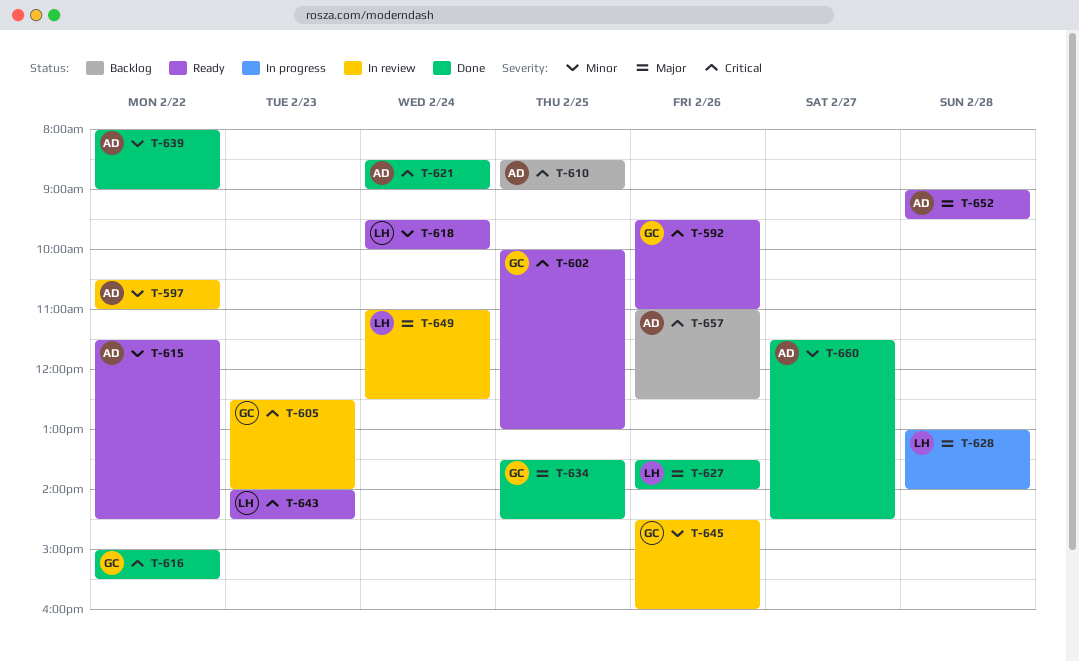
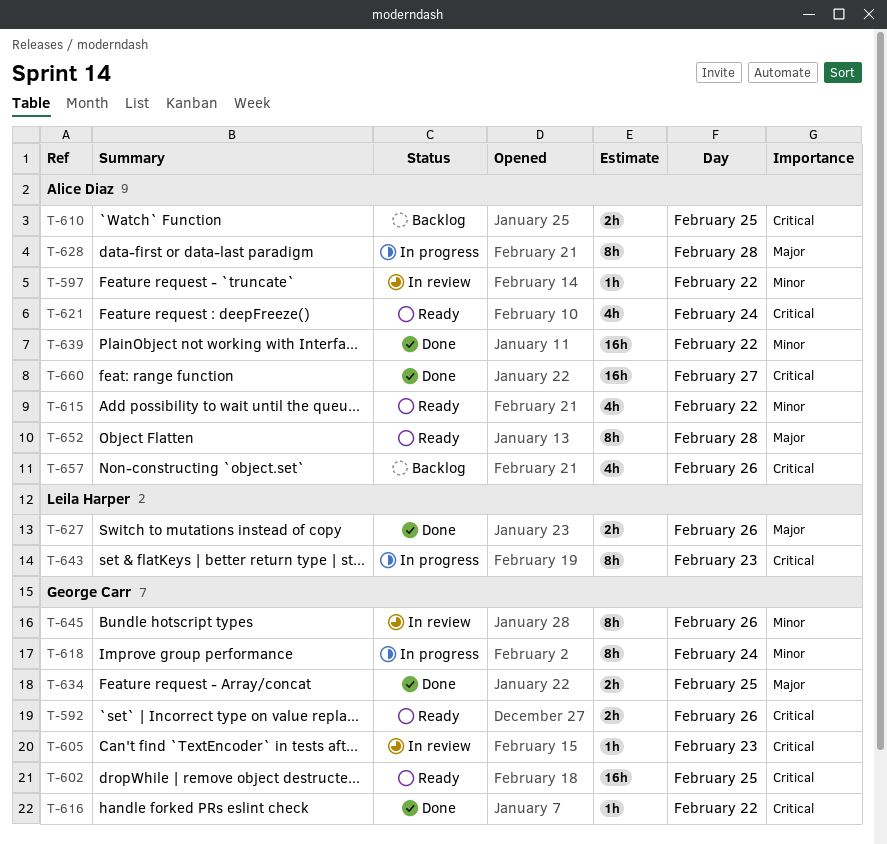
T-618, status: Ready -> In progress
T-618, owner: Leila Harper -> George Carr
T-621, status: Done -> Ready
T-628, owner: Leila Harper -> Alice Diaz
T-643, status: Ready -> In progress
T-649: present -> none
T-660, priority: Minor -> Critical

